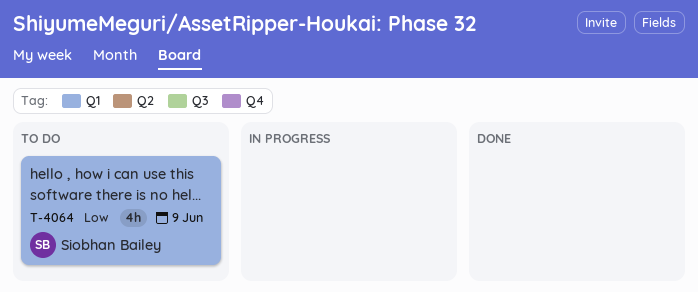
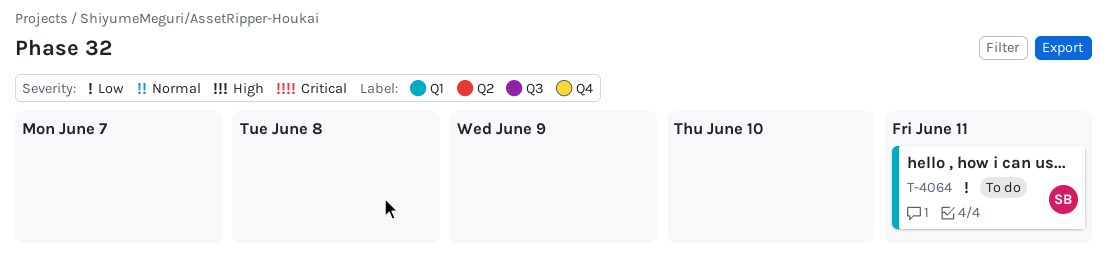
T-4064, due: Jun 9 -> Jun 11

